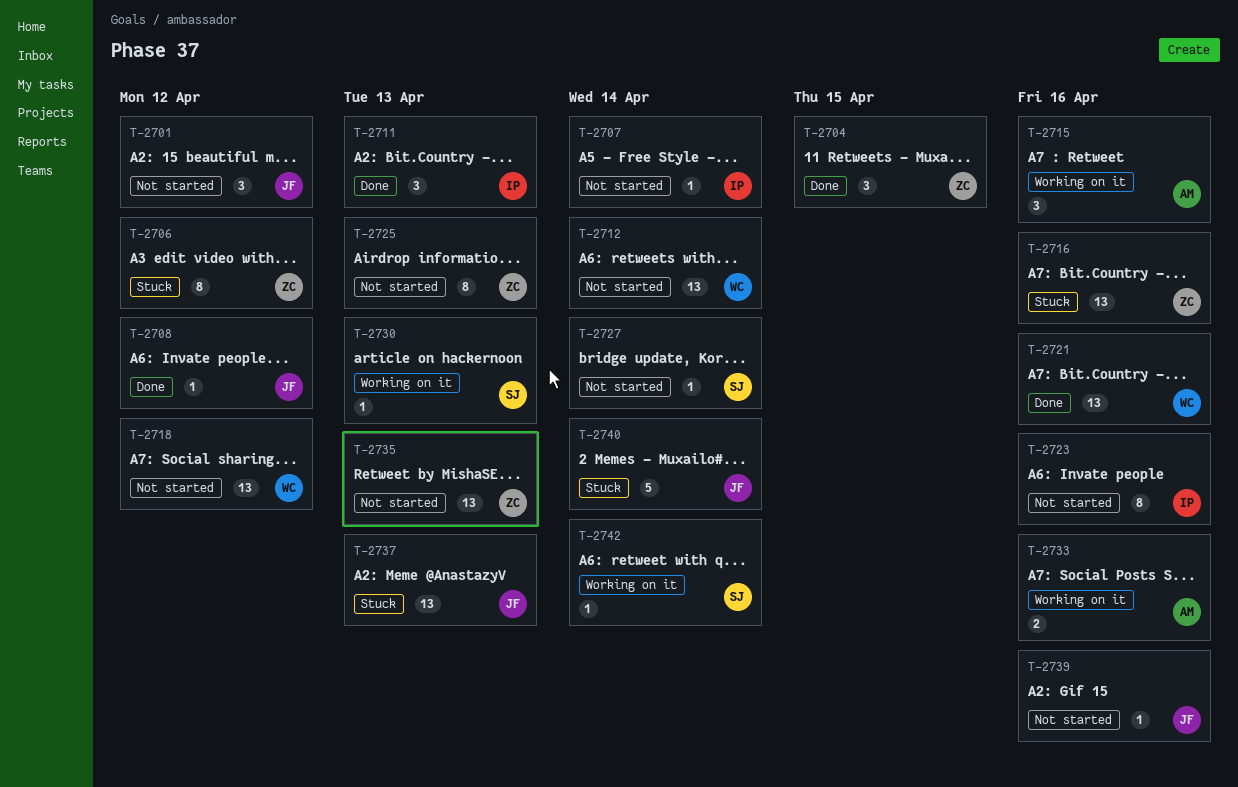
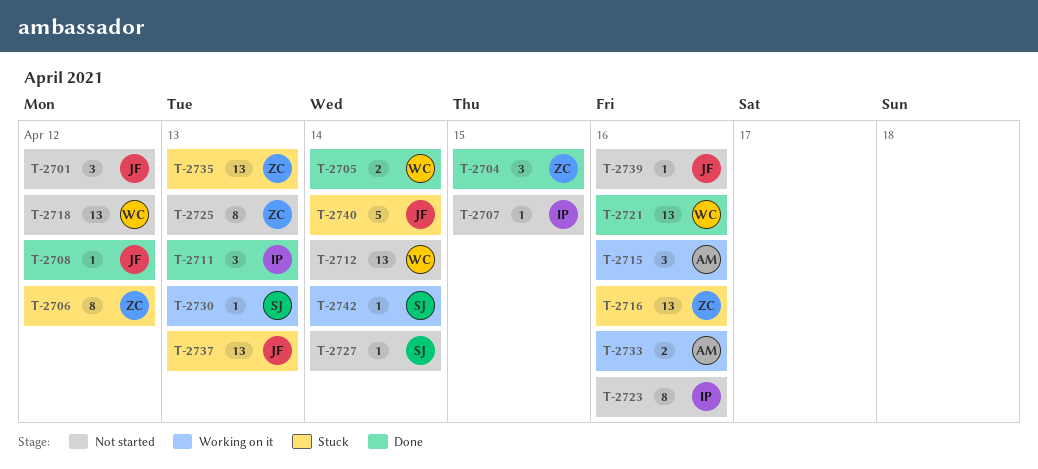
T-2705: none -> present
T-2707, due: Apr 14 -> Apr 15
T-2735, status: Not started -> Stuck

